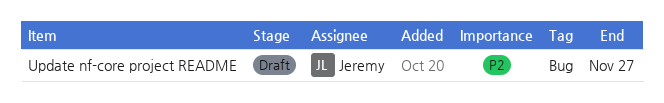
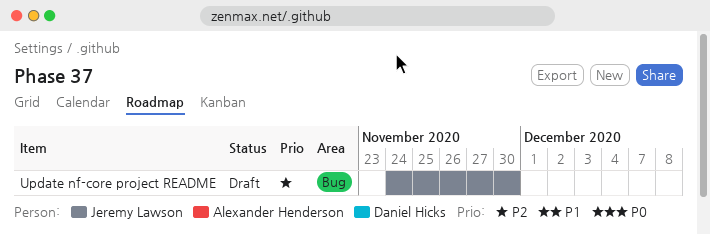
Update nf-core project README, due: Nov 27 -> Nov 30

